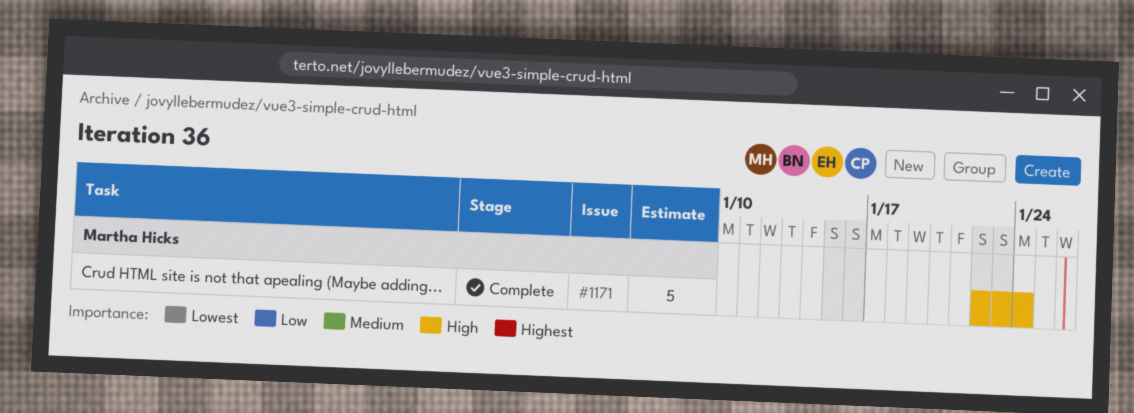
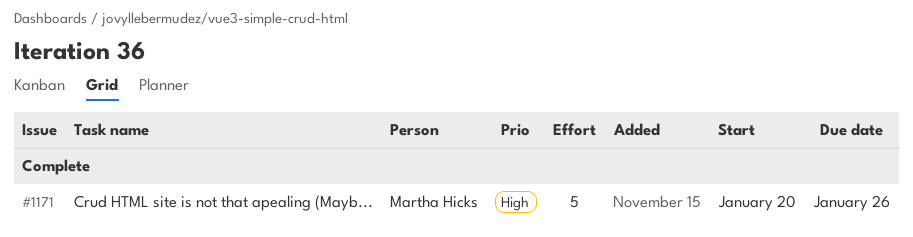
#1171, start: Jan 22 -> Jan 20
#1171, due: Jan 24 -> Jan 26

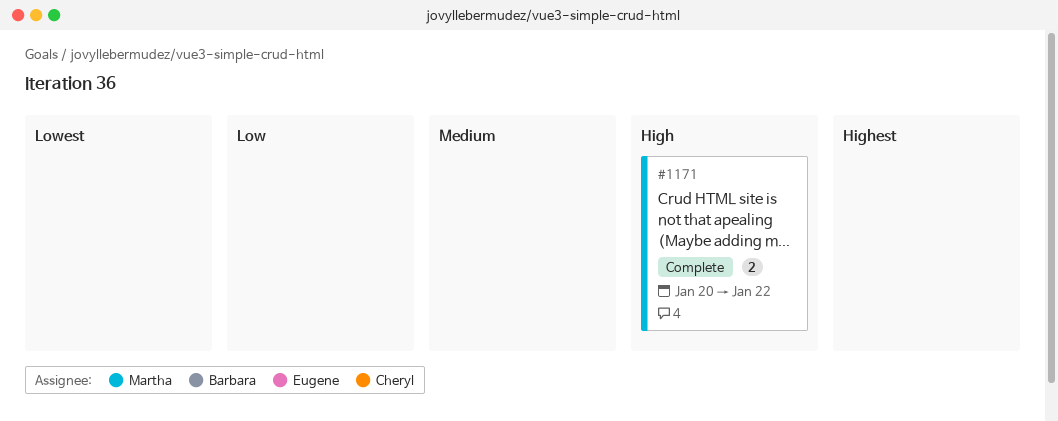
#1171, estimate: 5 -> 2
#1171, due: Jan 26 -> Jan 22

